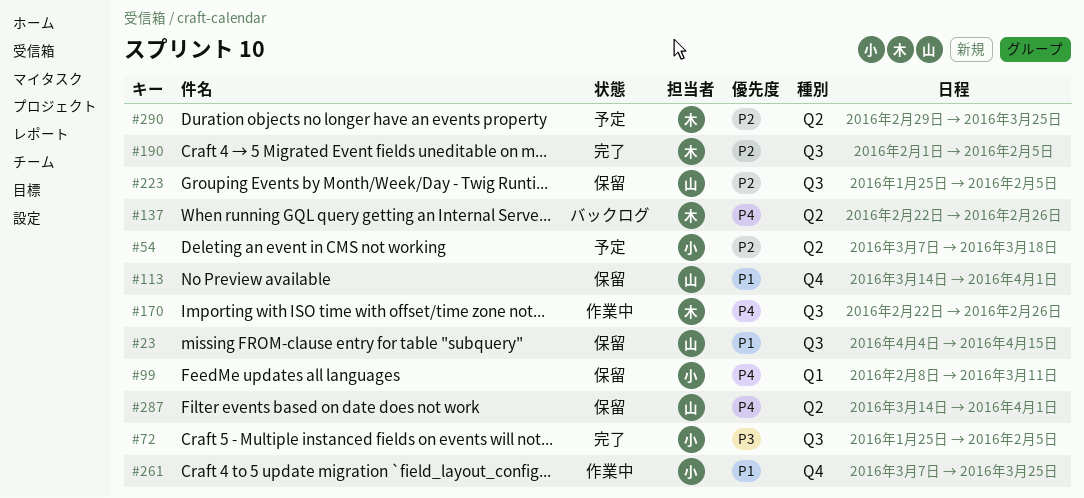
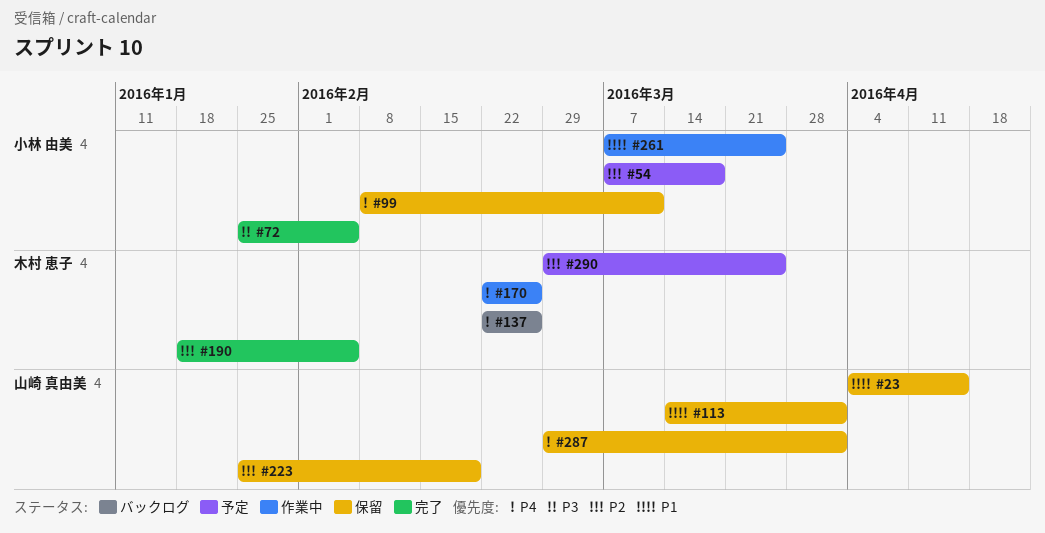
#190, start: Feb 1 -> Jan 18
#223, due: Feb 5 -> Feb 19
#287, start: Mar 14 -> Feb 29

